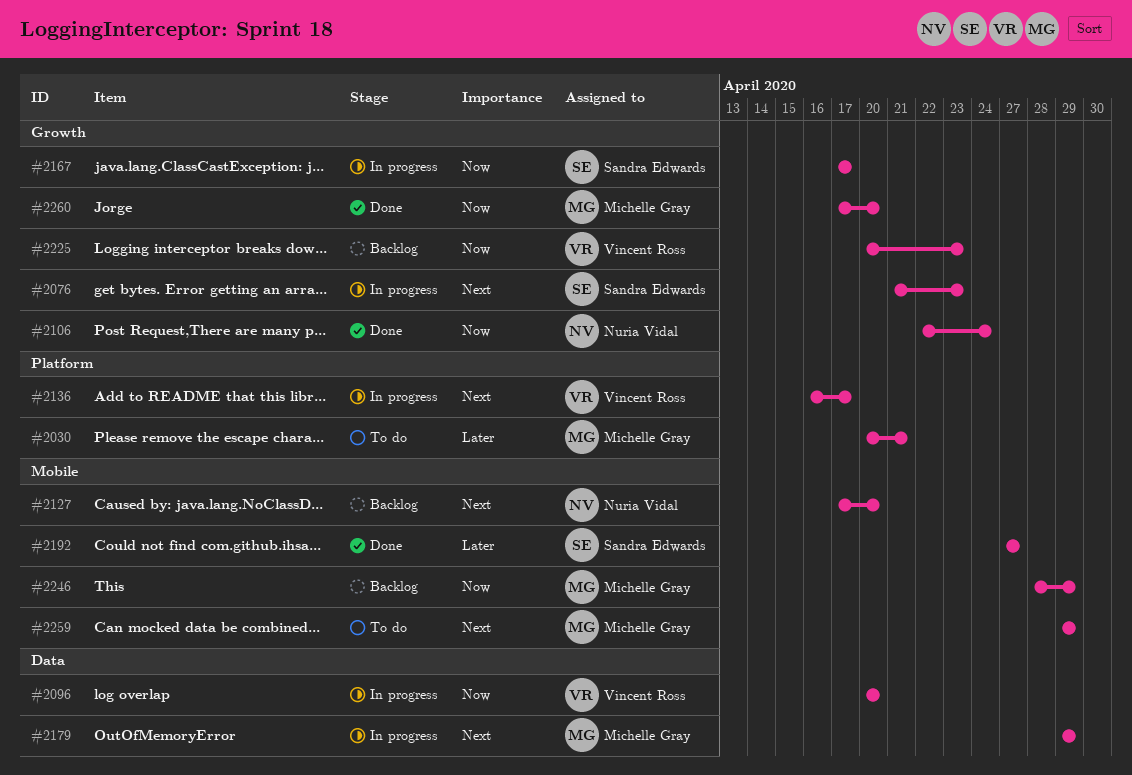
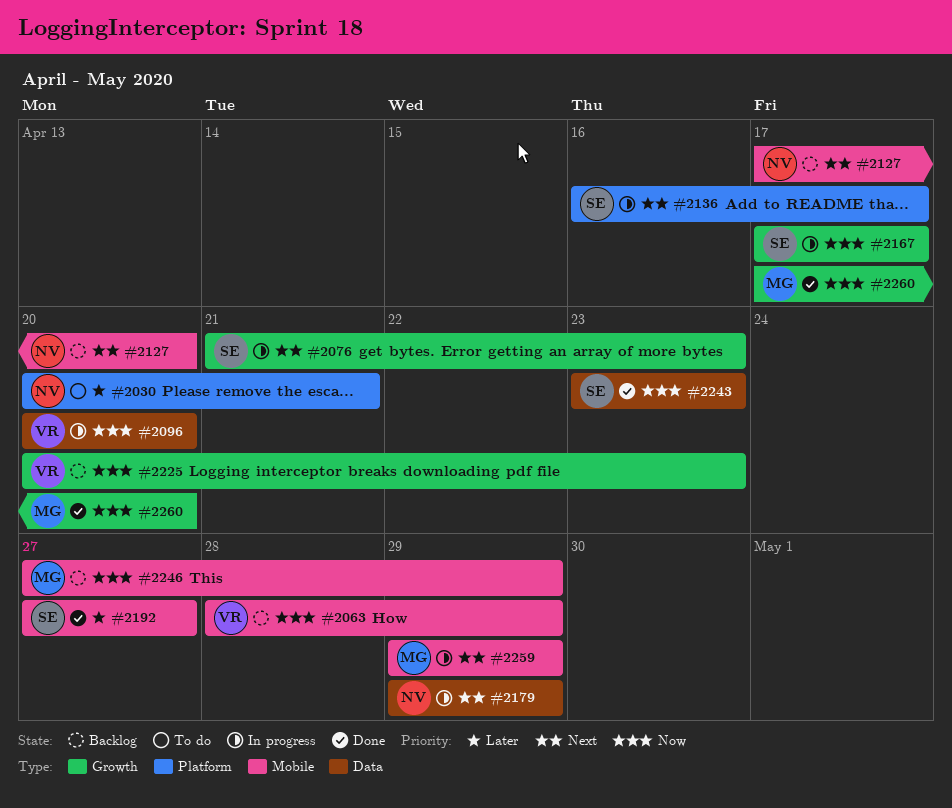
#2030, owner: Michelle Gray -> Nuria Vidal
#2063: none -> present
#2106: present -> none
#2136, owner: Vincent Ross -> Sandra Edwards
#2179, owner: Michelle Gray -> Nuria Vidal
#2243: none -> present
#2246, start: Apr 28 -> Apr 27
#2259, status: To do -> In progress

